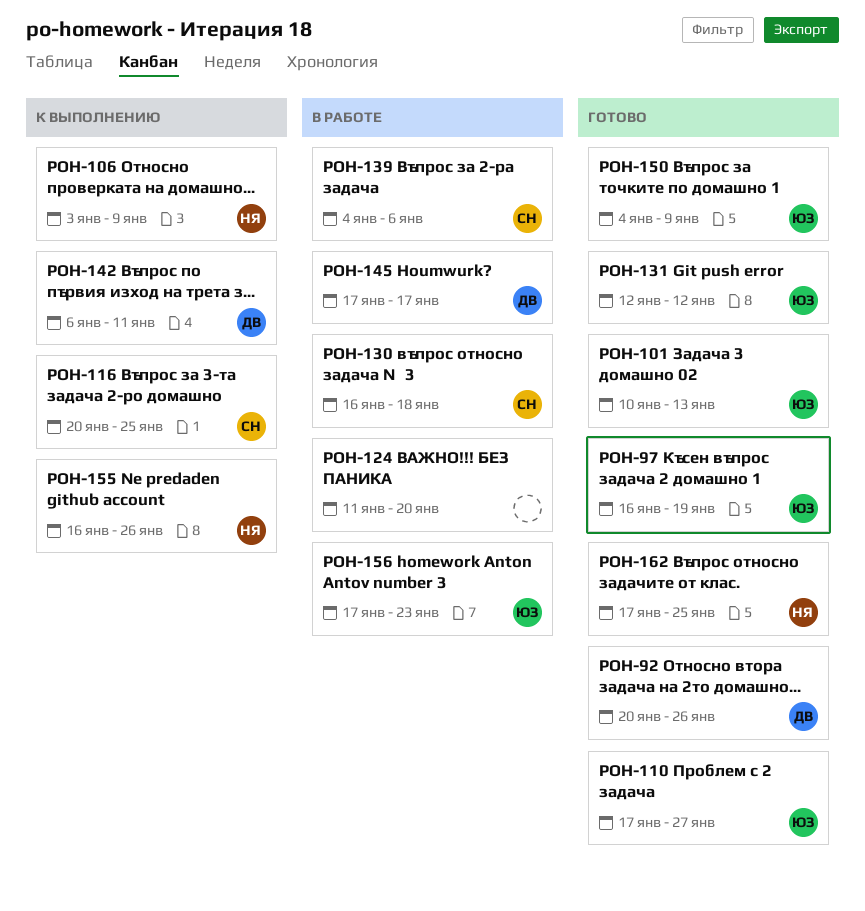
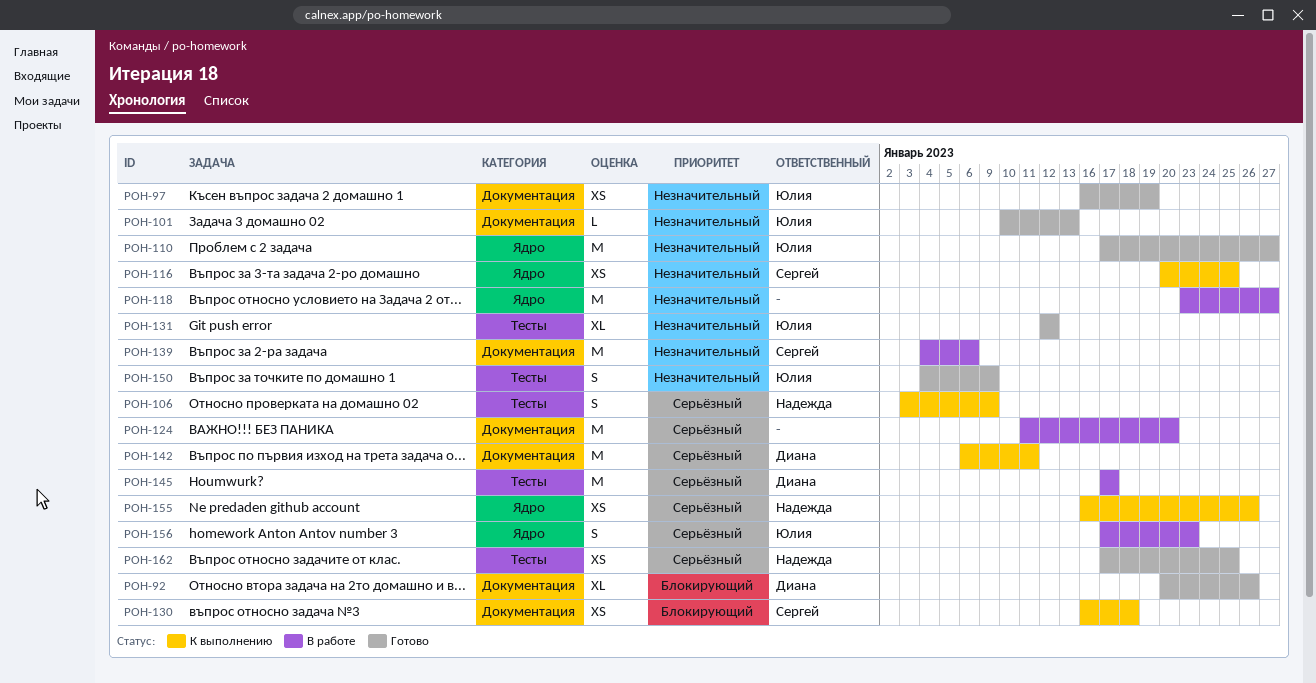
POH-118: none -> present
POH-130, status: В работе -> К выполнению

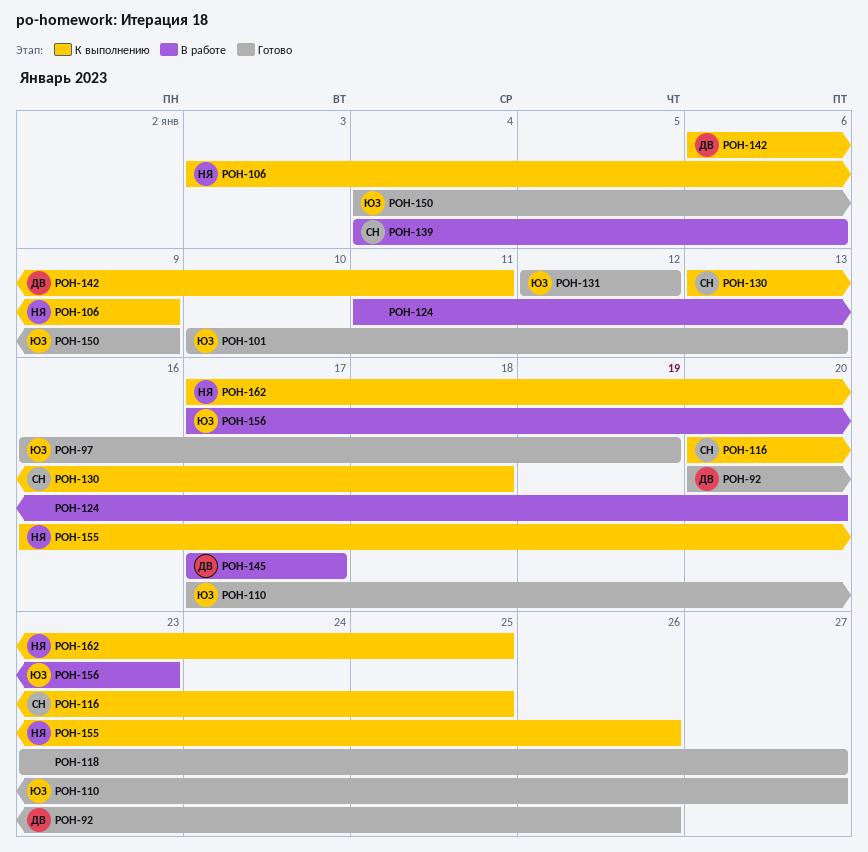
POH-118, status: В работе -> Готово
POH-130, start: Jan 16 -> Jan 13
POH-162, status: Готово -> К выполнению

